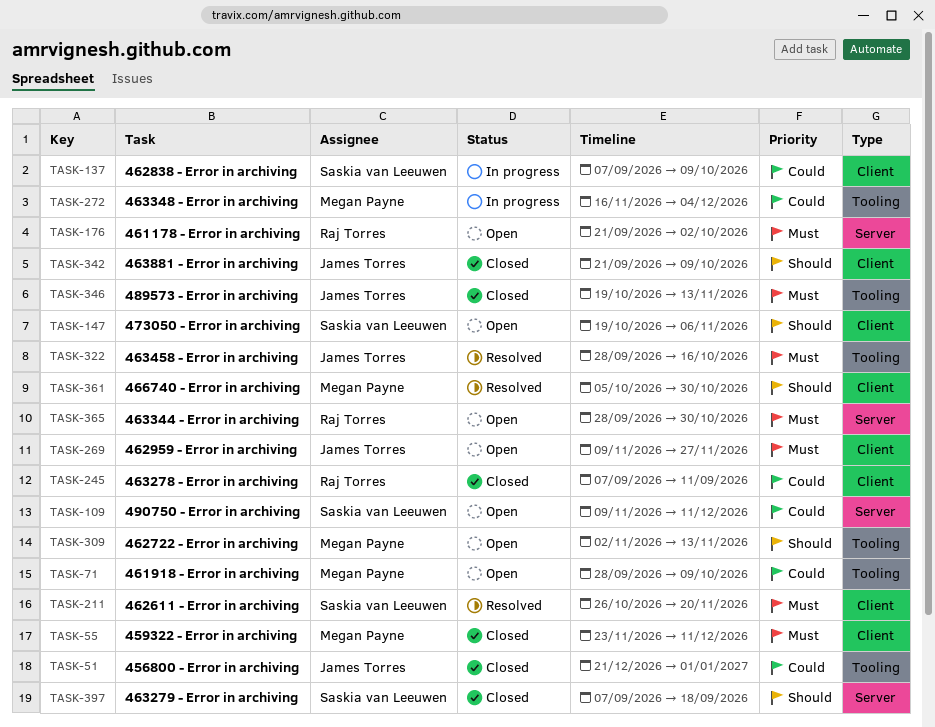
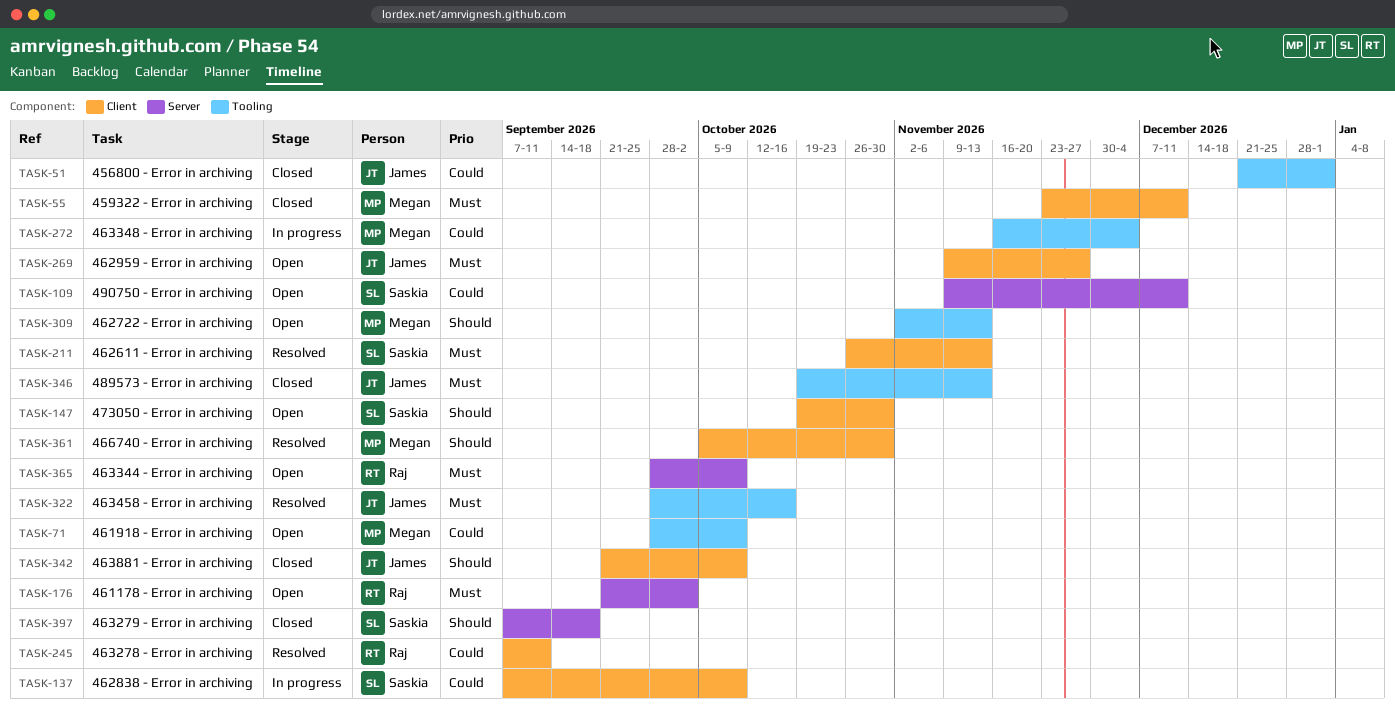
TASK-147, due: Nov 6 -> Oct 30
TASK-211, due: Nov 20 -> Nov 13
TASK-245, status: Closed -> Resolved
TASK-365, due: Oct 30 -> Oct 9

